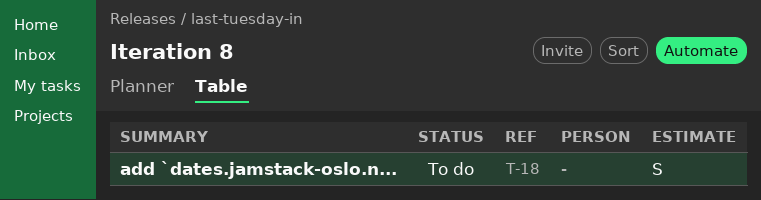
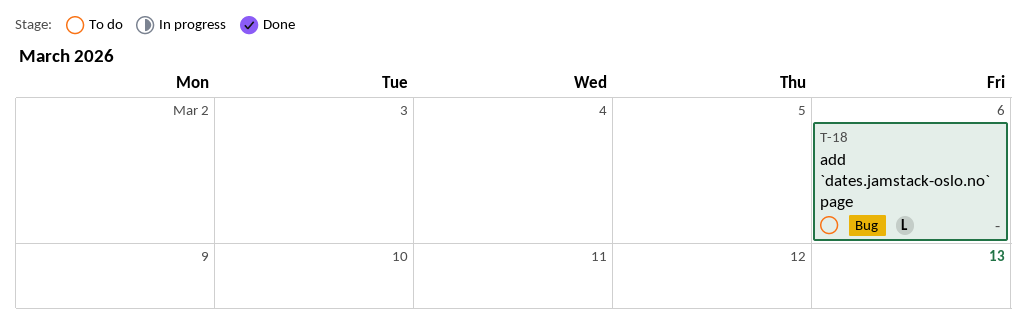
T-18, estimate: S -> L

